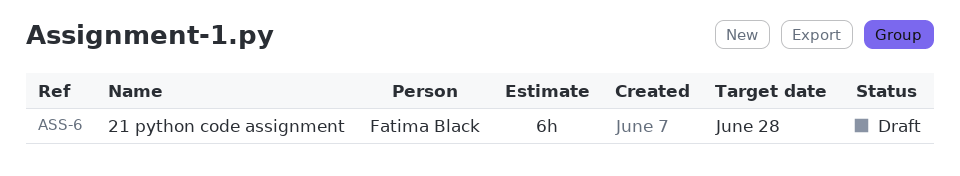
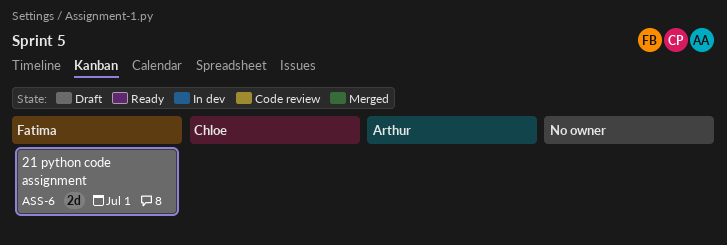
ASS-6, estimate: 6h -> 2d
ASS-6, due: Jun 28 -> Jul 1

